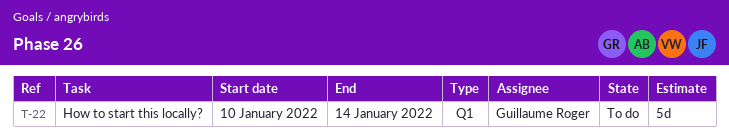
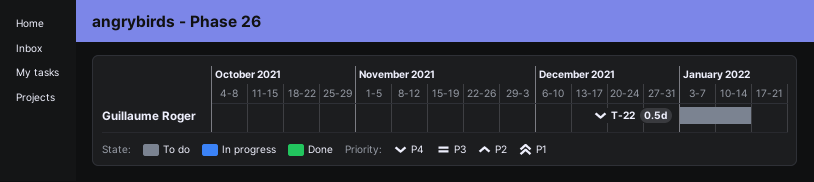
T-22, estimate: 5d -> 0.5d
T-22, start: Jan 10 -> Jan 3

